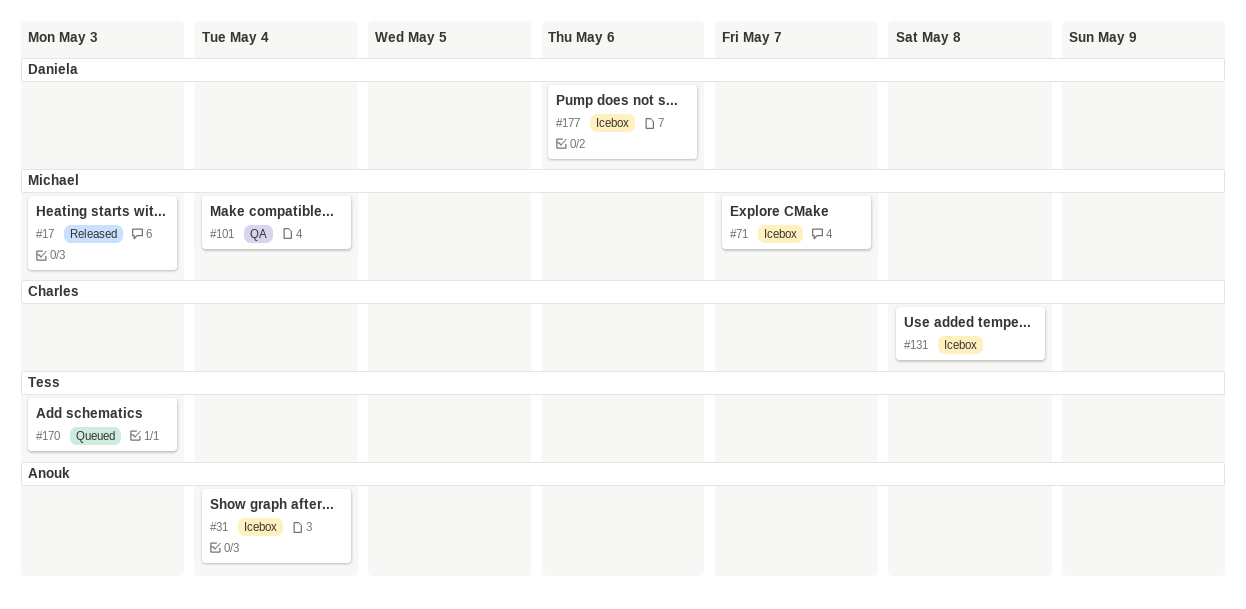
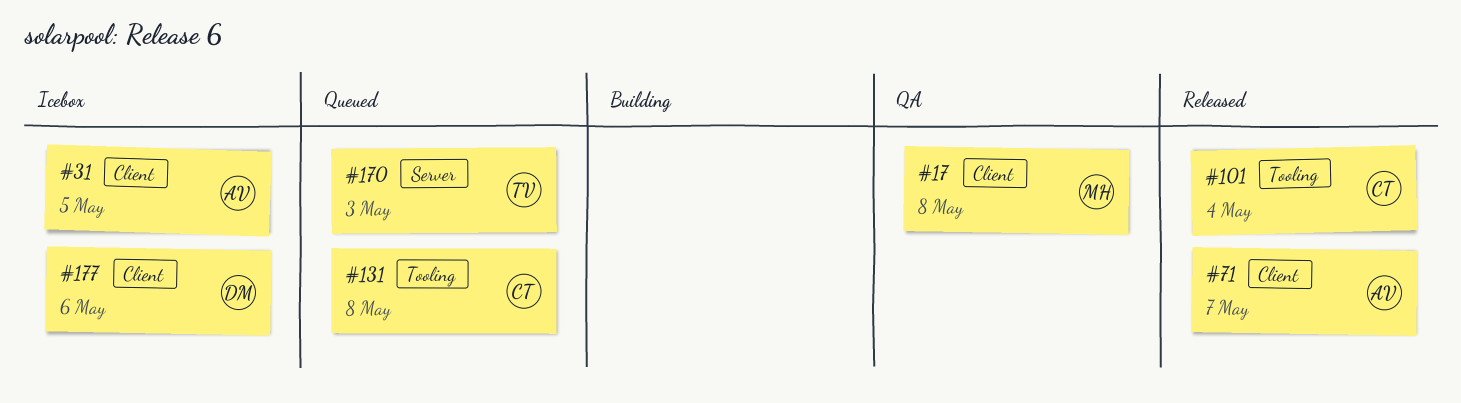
#17, status: Released -> QA
#17, due: May 3 -> May 8
#31, due: May 4 -> May 5
#71, status: Icebox -> Released
#71, owner: Michael -> Anouk
#101, status: QA -> Released
#101, owner: Michael -> Charles
#131, status: Icebox -> Queued

